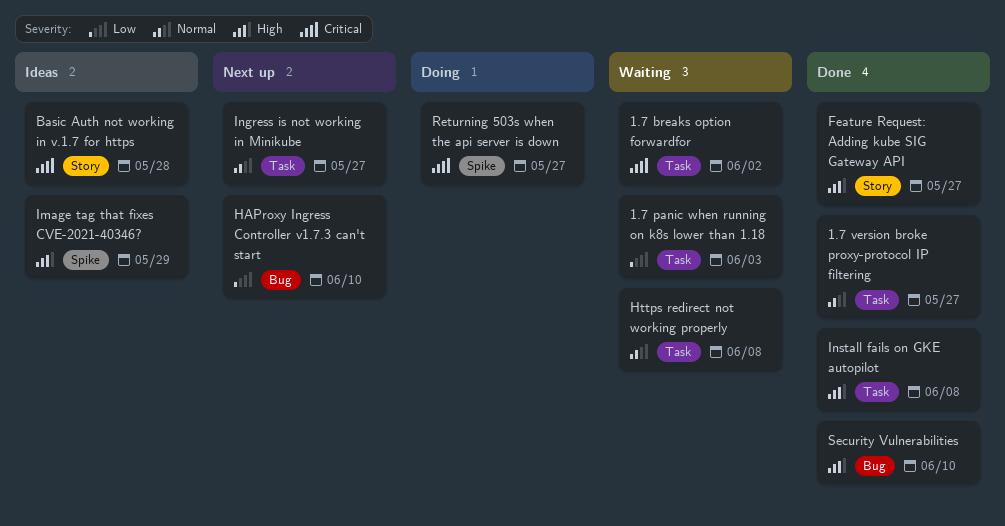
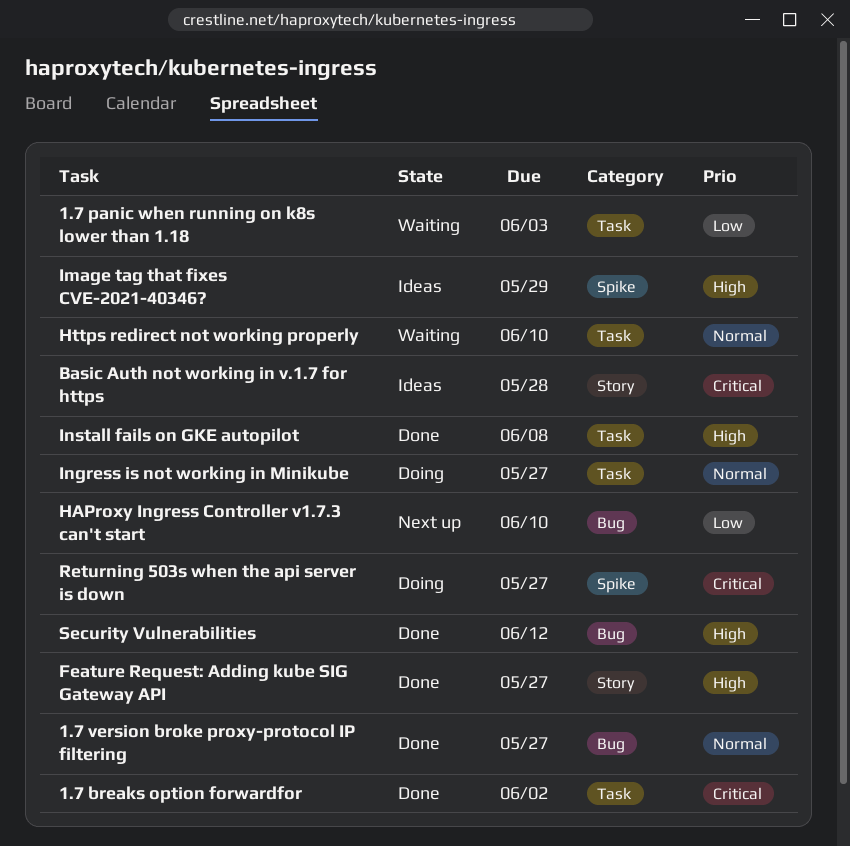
1.7 breaks option forwardfor, status: Waiting -> Done
1.7 version broke proxy-protocol IP filtering, label: Task -> Bug
Https redirect not working properly, due: Jun 8 -> Jun 10
Ingress is not working in Minikube, status: Next up -> Doing
Security Vulnerabilities, due: Jun 10 -> Jun 12

